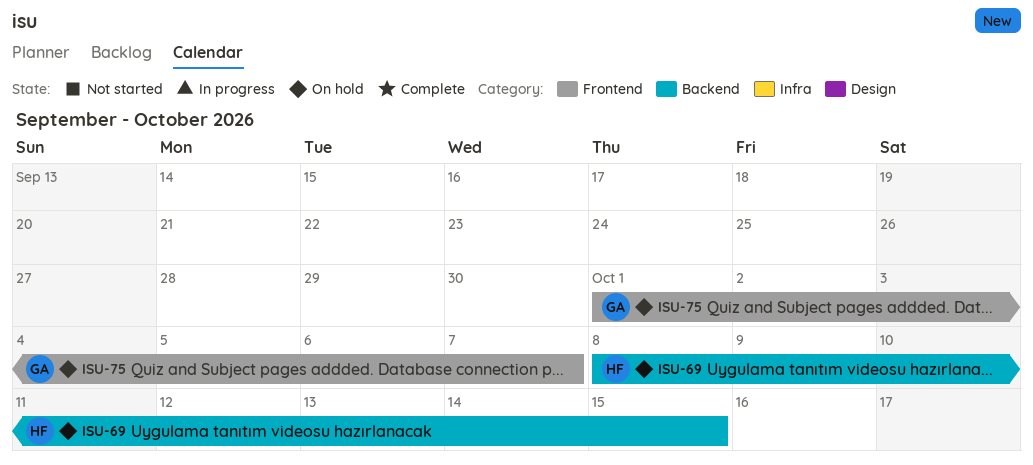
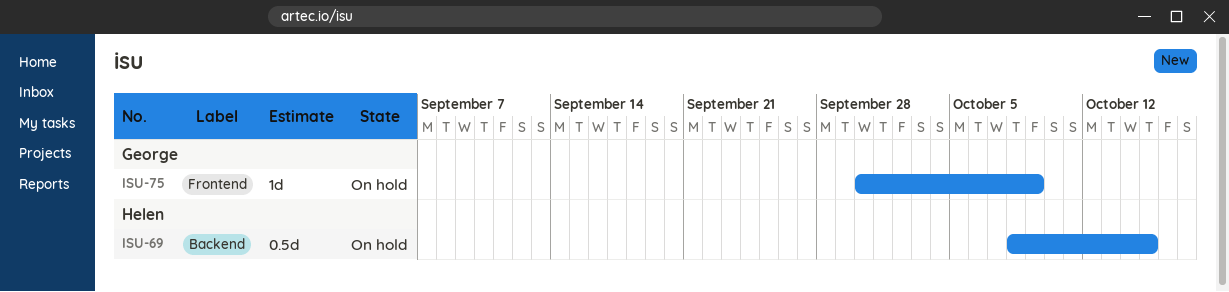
ISU-75, start: Oct 1 -> Sep 30
ISU-75, due: Oct 7 -> Oct 9

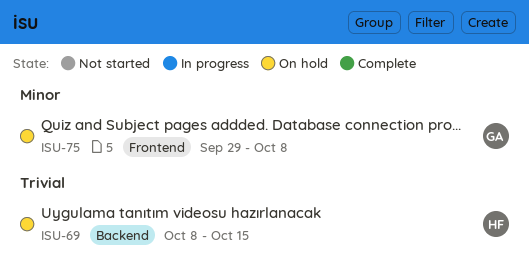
ISU-75, start: Sep 30 -> Sep 29
ISU-75, due: Oct 9 -> Oct 8

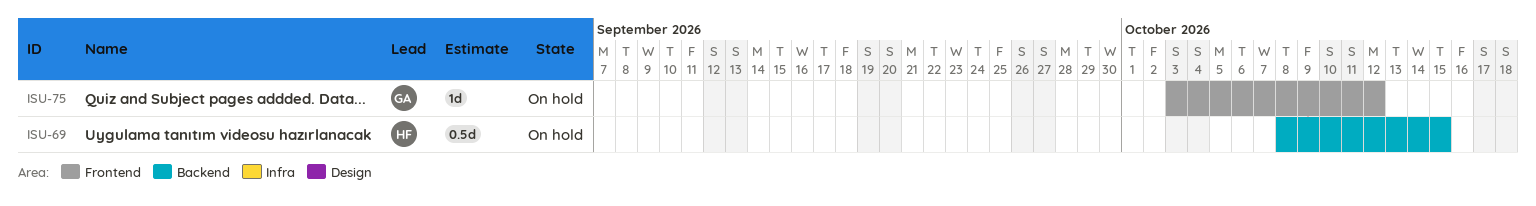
ISU-75, start: Sep 29 -> Oct 3
ISU-75, due: Oct 8 -> Oct 12

